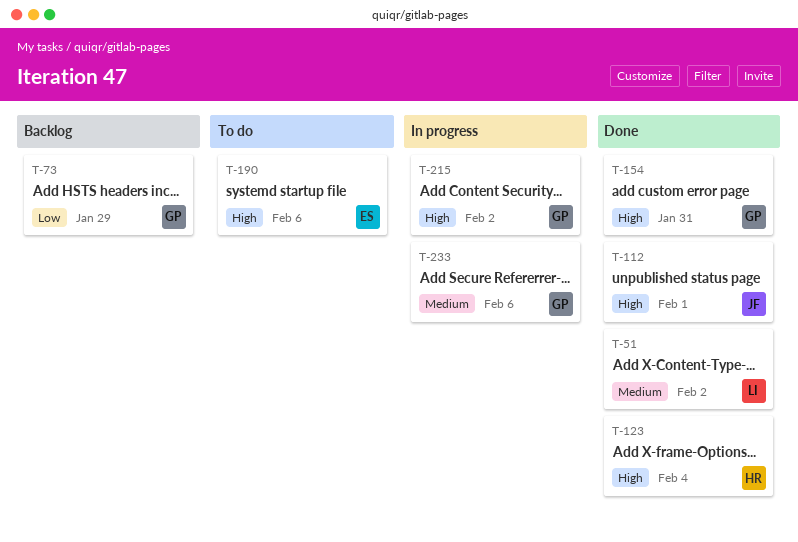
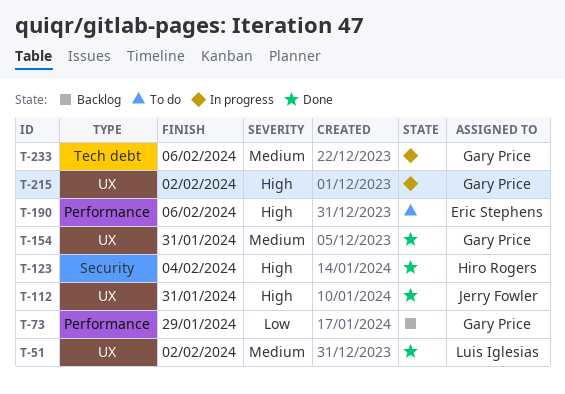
T-112, due: Feb 1 -> Jan 31
T-154, priority: High -> Medium

